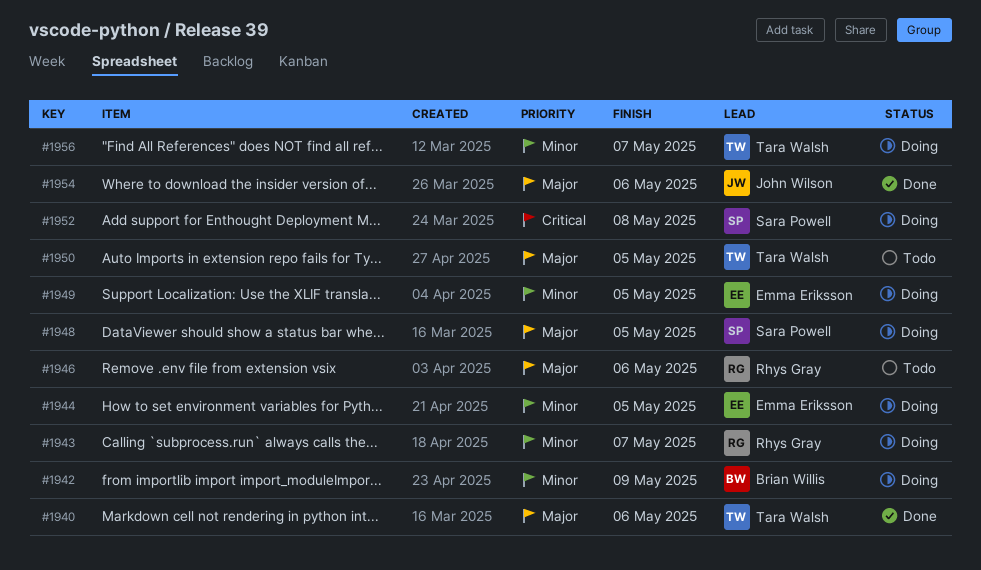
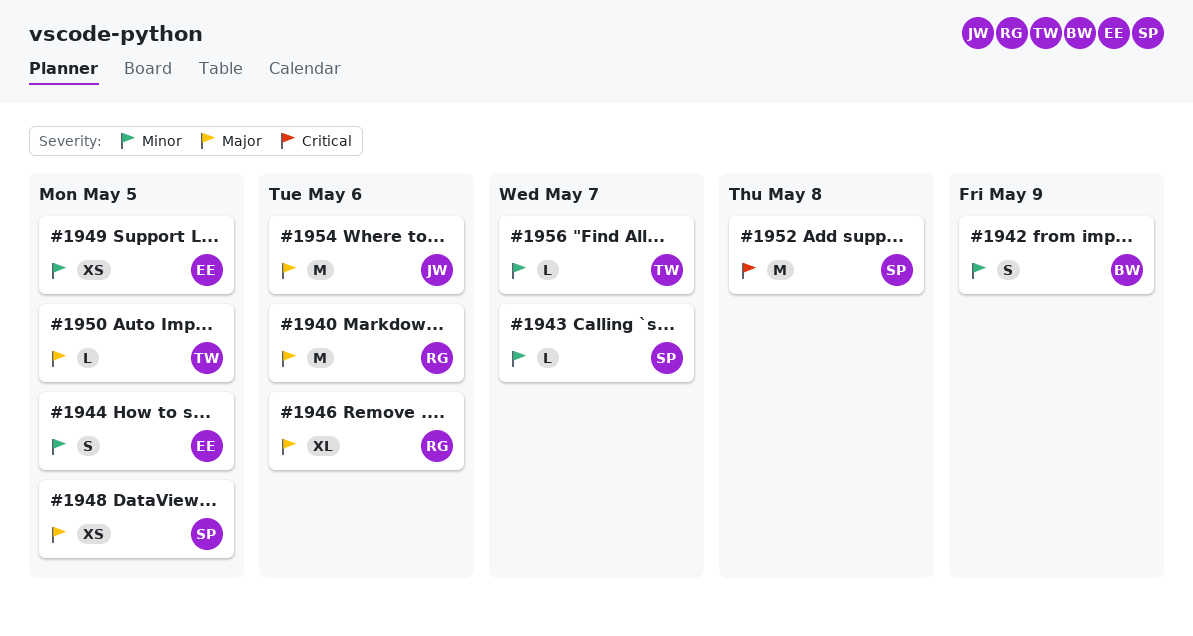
#1940, owner: Tara Walsh -> Rhys Gray
#1943, owner: Rhys Gray -> Sara Powell

